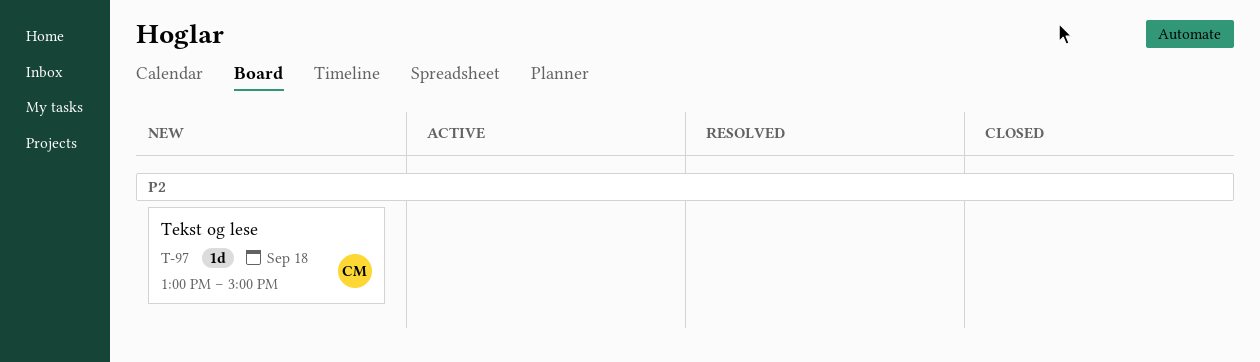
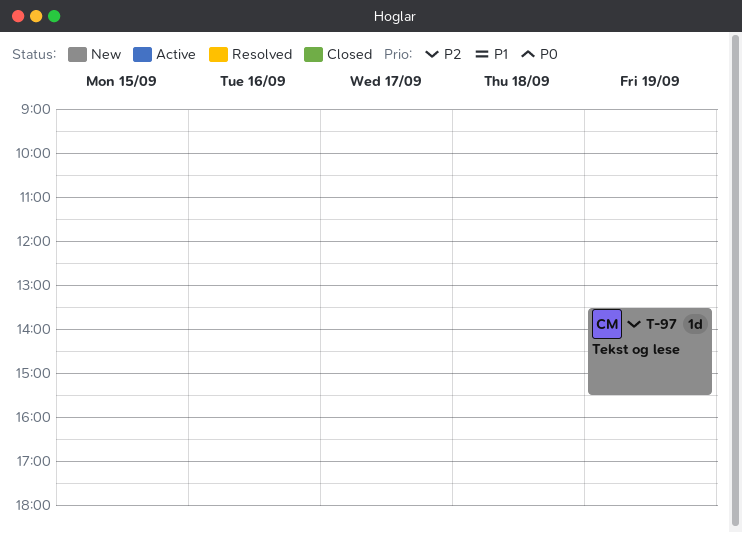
T-97, day: Sep 18 -> Sep 19
T-97, begins: 13:00 -> 13:30
T-97, ends: 15:00 -> 15:30

